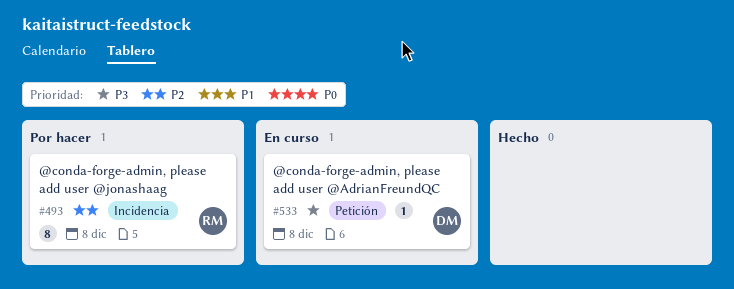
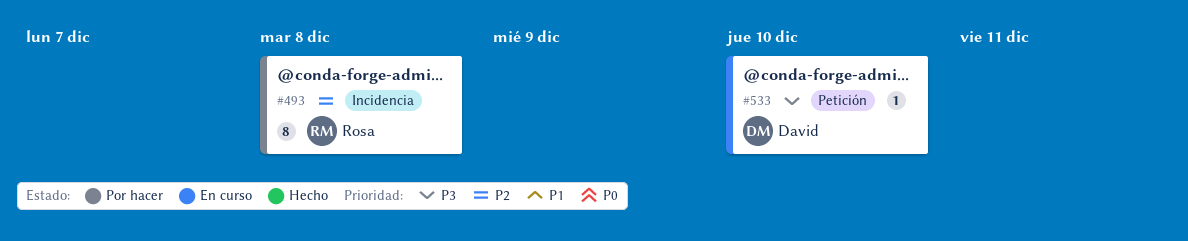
#533, due: Dec 8 -> Dec 10

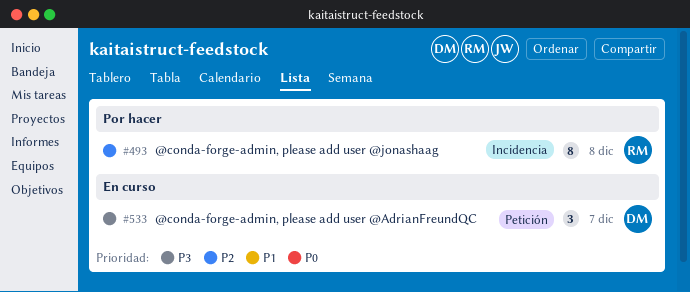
#533, estimate: 1 -> 3
#533, due: Dec 10 -> Dec 7

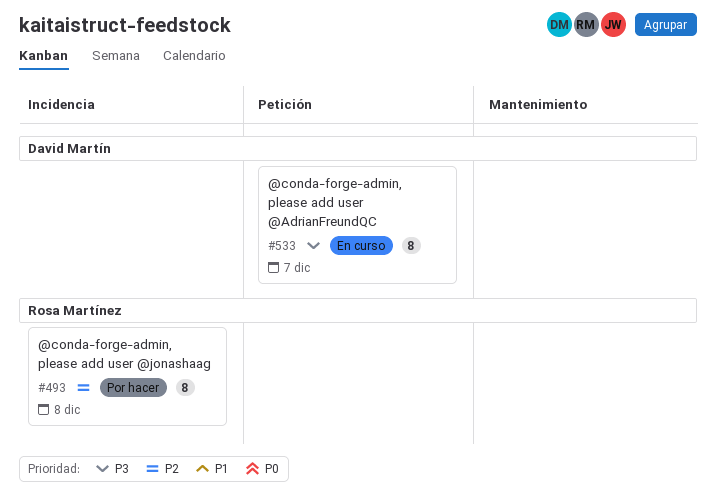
#533, estimate: 3 -> 8

